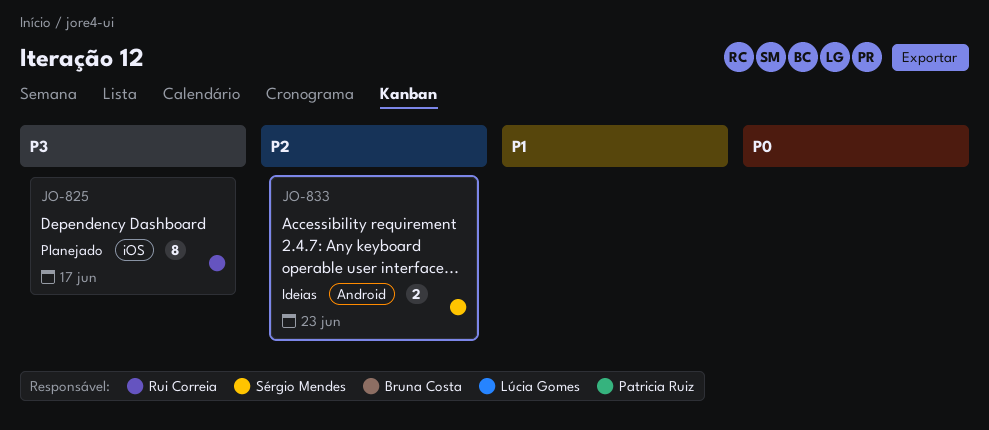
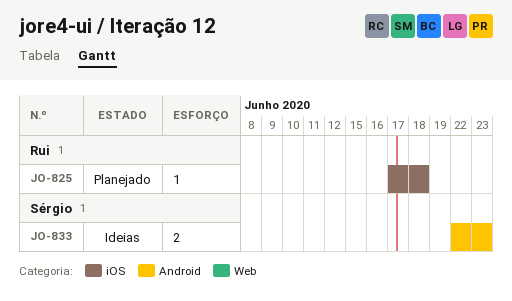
JO-825, estimate: 8 -> 1
JO-825, due: Jun 17 -> Jun 18

